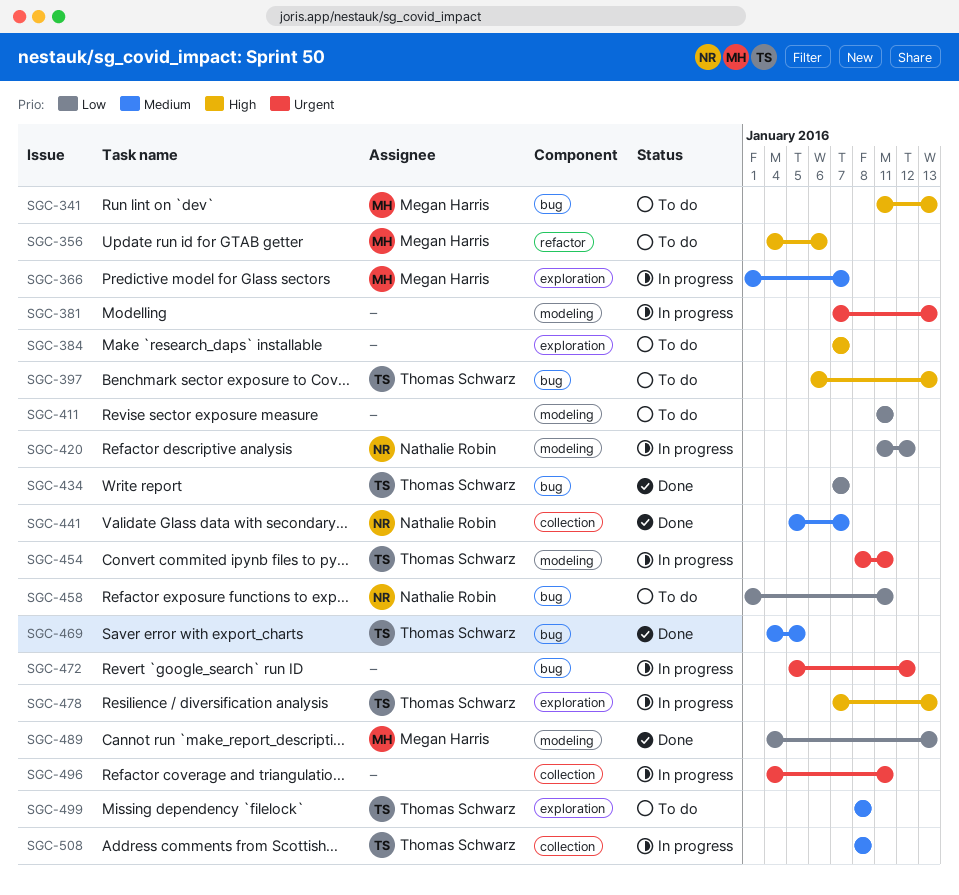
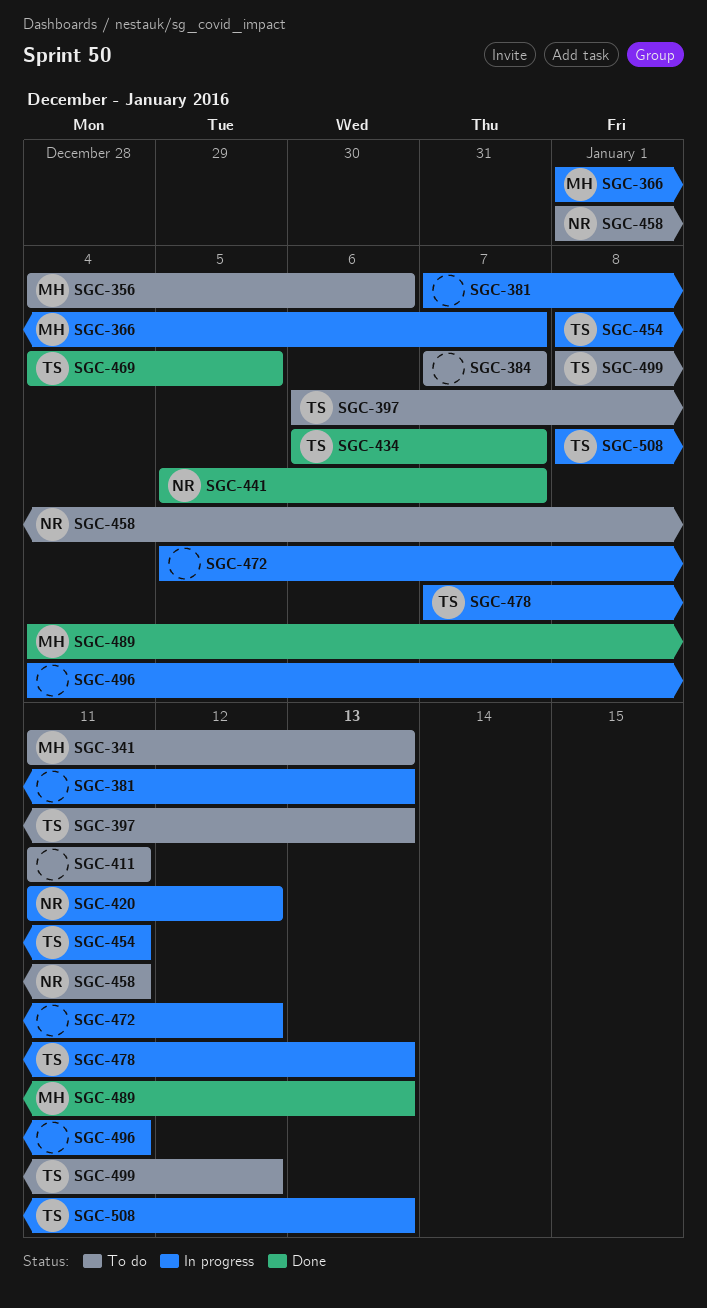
SGC-434, start: Jan 7 -> Jan 6
SGC-499, due: Jan 8 -> Jan 12
SGC-508, due: Jan 8 -> Jan 13

